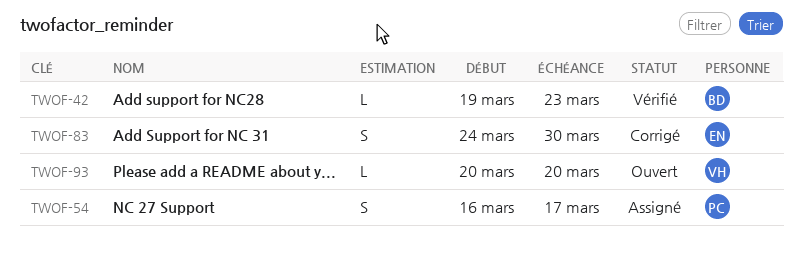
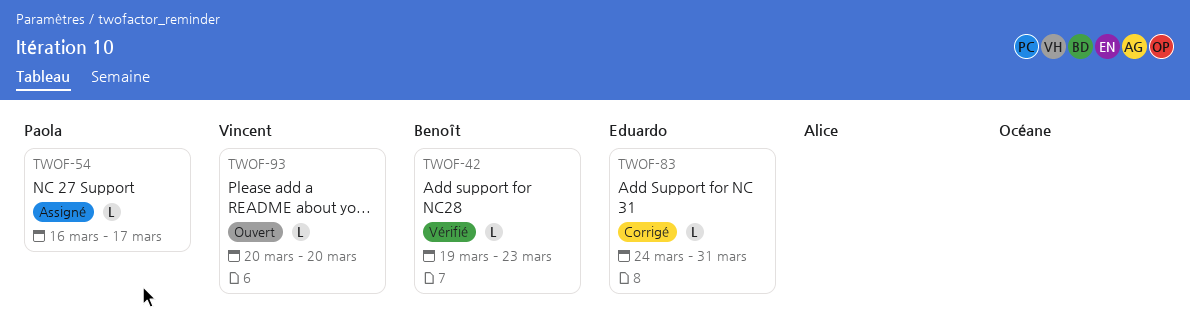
TWOF-54, estimate: S -> L
TWOF-83, estimate: S -> L
TWOF-83, due: Mar 30 -> Mar 31

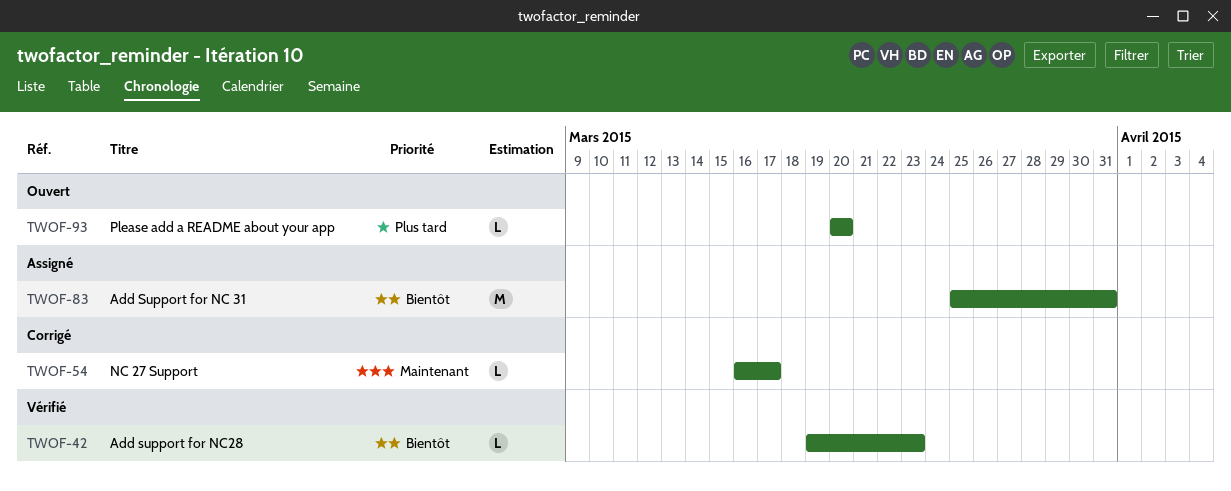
TWOF-54, status: Assigné -> Corrigé
TWOF-83, status: Corrigé -> Assigné
TWOF-83, estimate: L -> M
TWOF-83, start: Mar 24 -> Mar 25

